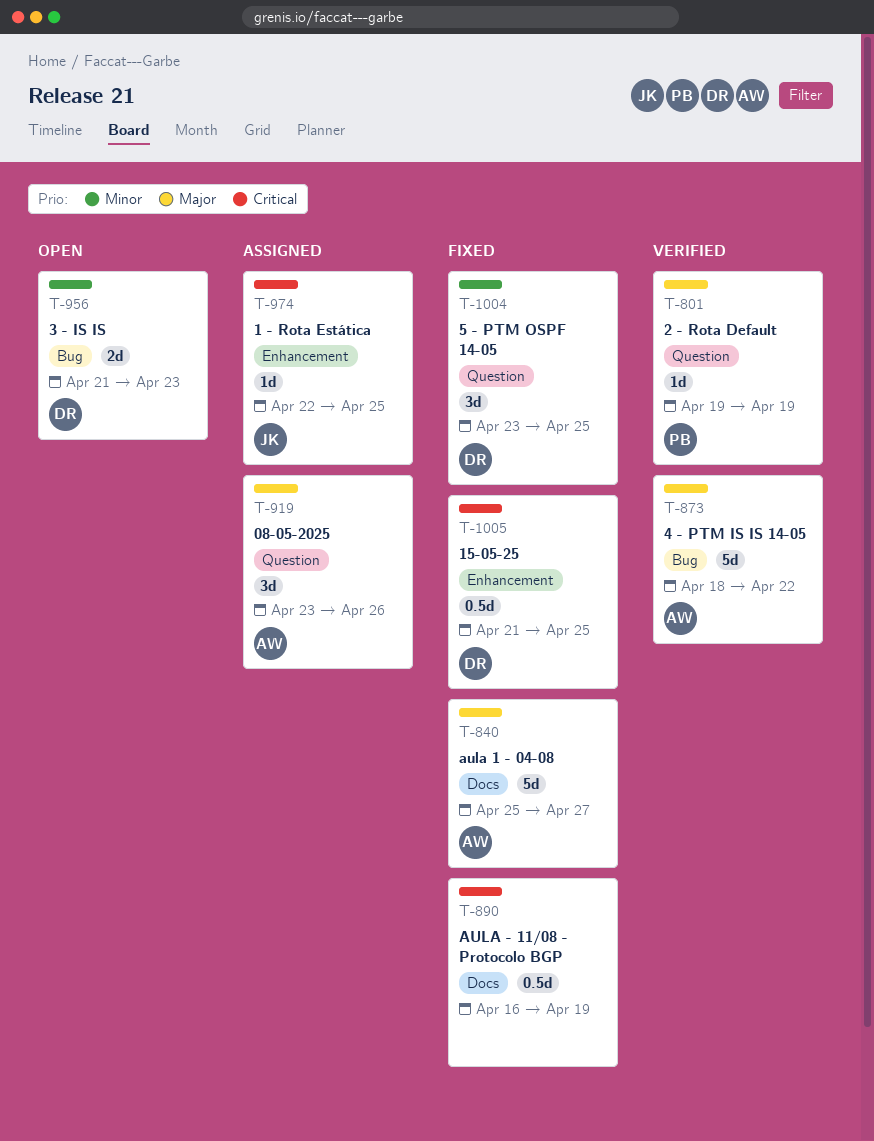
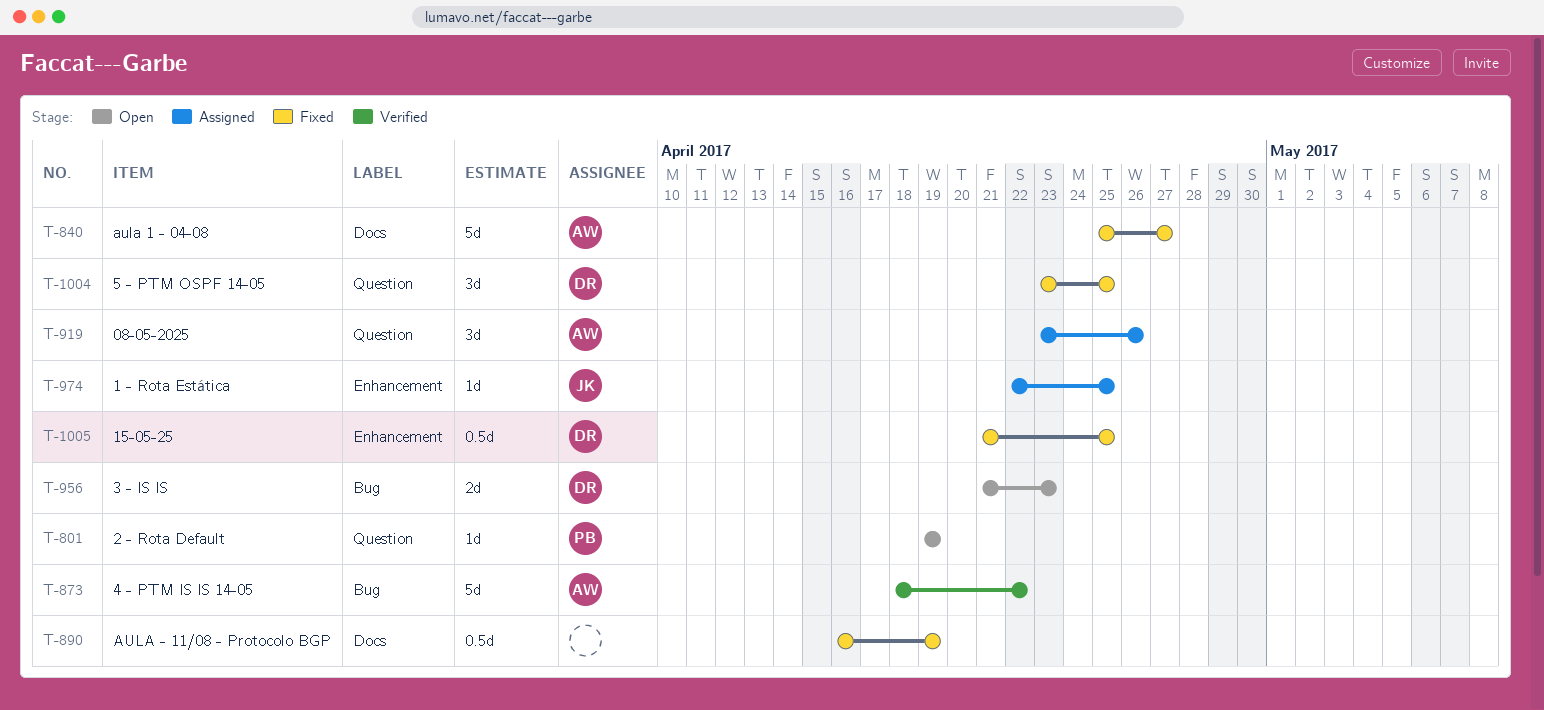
T-801, status: Verified -> Open

